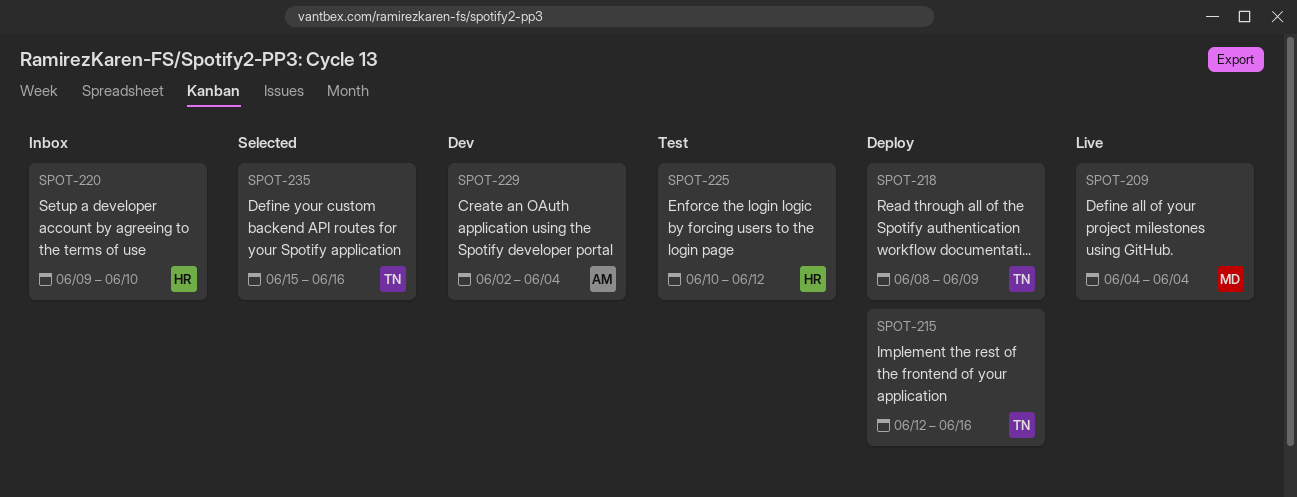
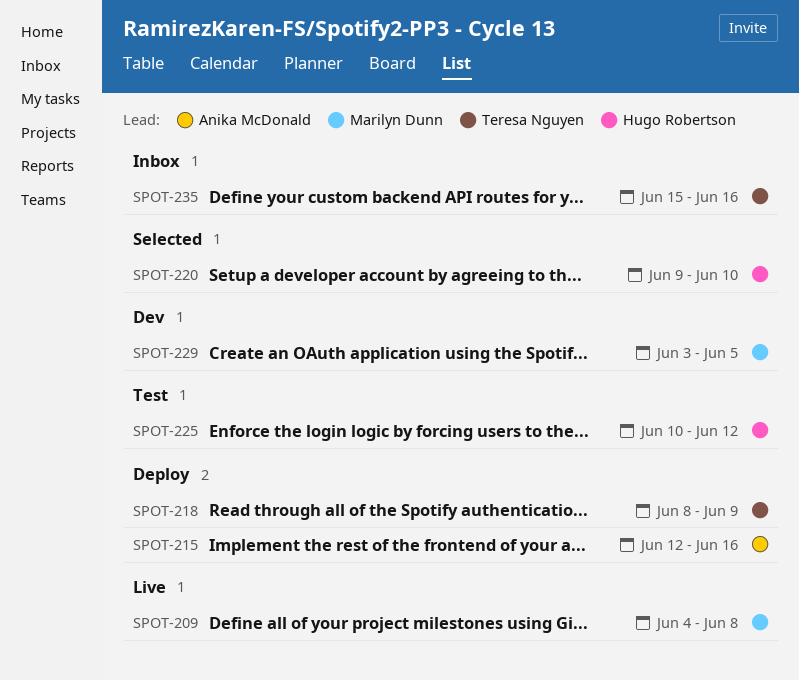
SPOT-209, due: Jun 4 -> Jun 8
SPOT-215, owner: Teresa Nguyen -> Anika McDonald
SPOT-220, status: Inbox -> Selected
SPOT-229, owner: Anika McDonald -> Marilyn Dunn
SPOT-229, start: Jun 2 -> Jun 3
SPOT-229, due: Jun 4 -> Jun 5
SPOT-235, status: Selected -> Inbox

